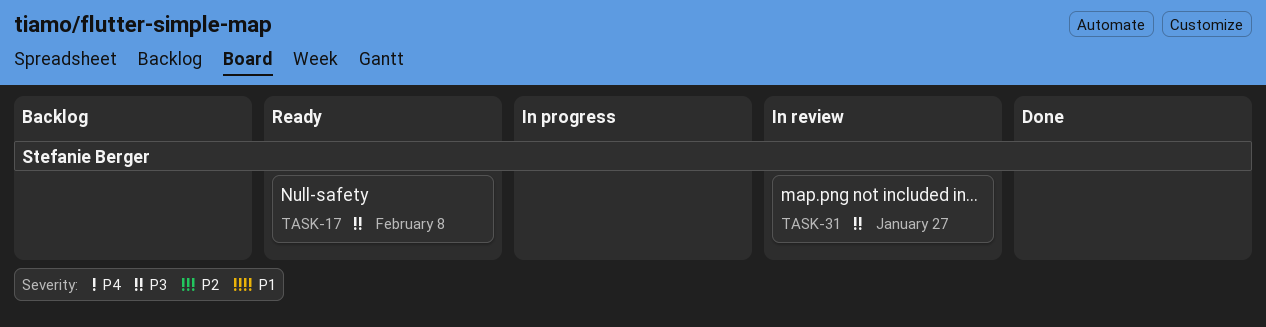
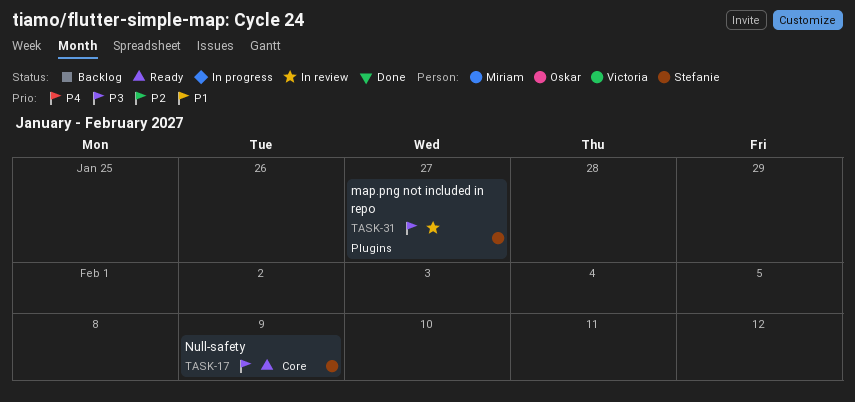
TASK-17, due: Feb 8 -> Feb 9

